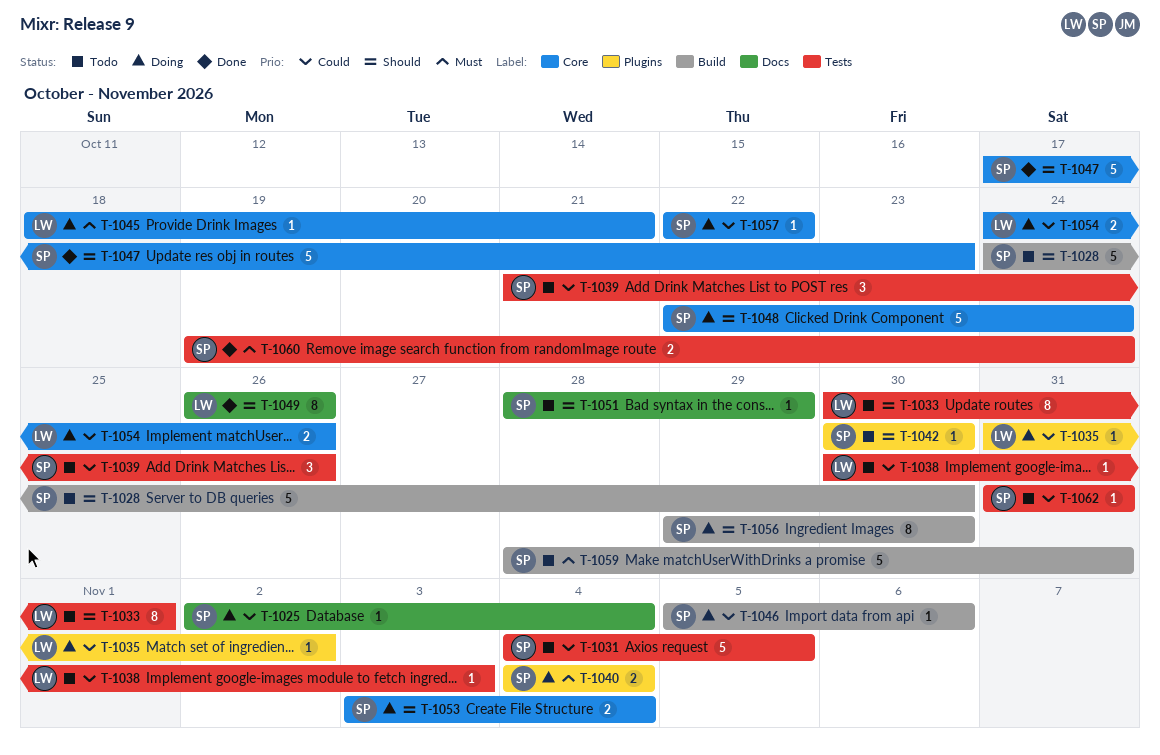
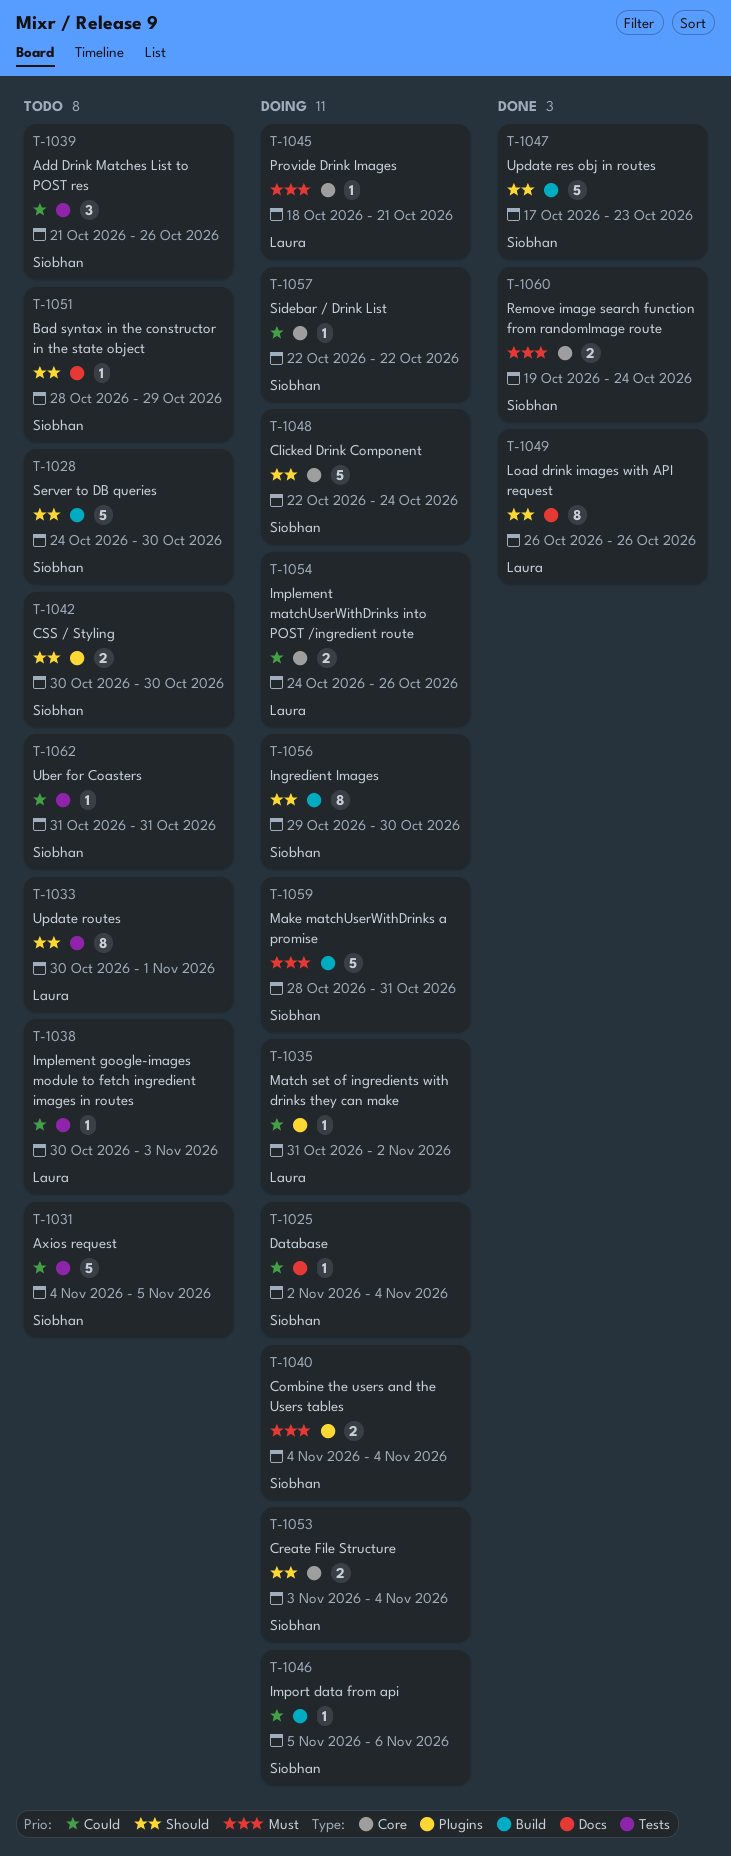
T-1042, estimate: 1 -> 2
T-1047, label: Core -> Build
T-1059, status: Todo -> Doing
T-1060, label: Tests -> Core

